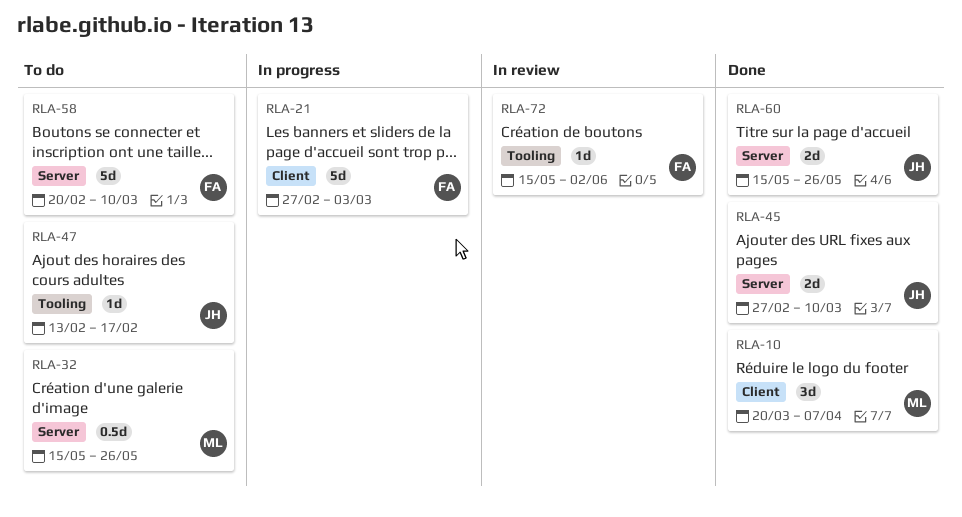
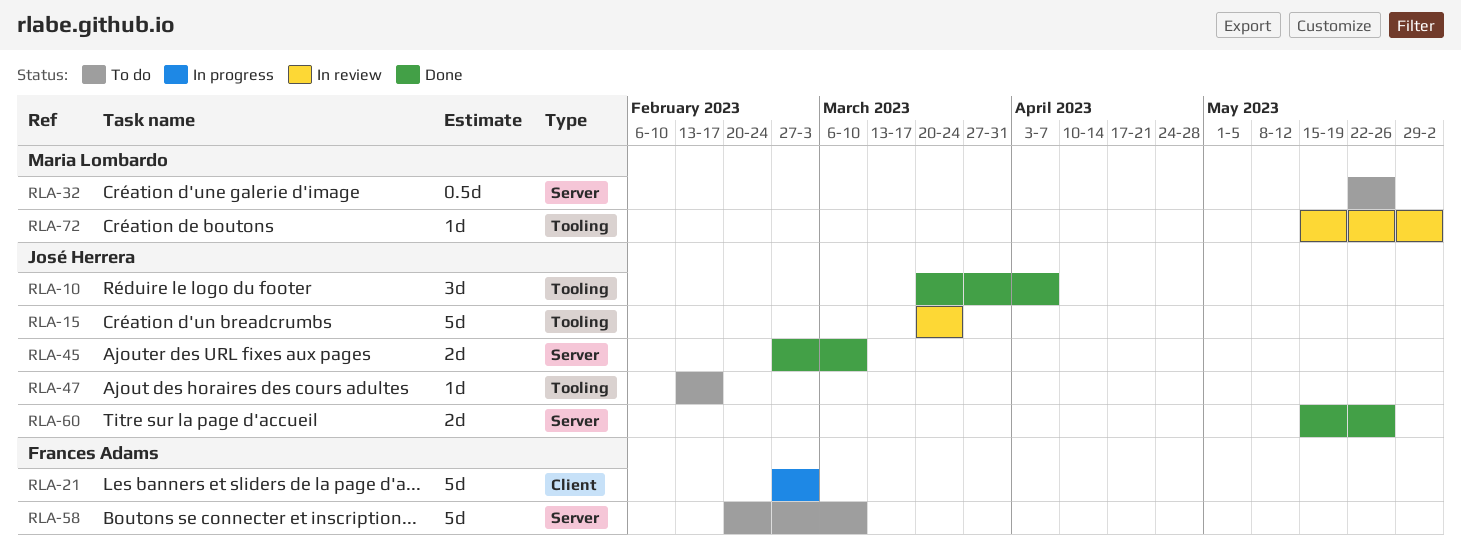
RLA-10, owner: Maria Lombardo -> José Herrera
RLA-10, label: Client -> Tooling
RLA-15: none -> present
RLA-32, start: May 15 -> May 22
RLA-72, owner: Frances Adams -> Maria Lombardo

